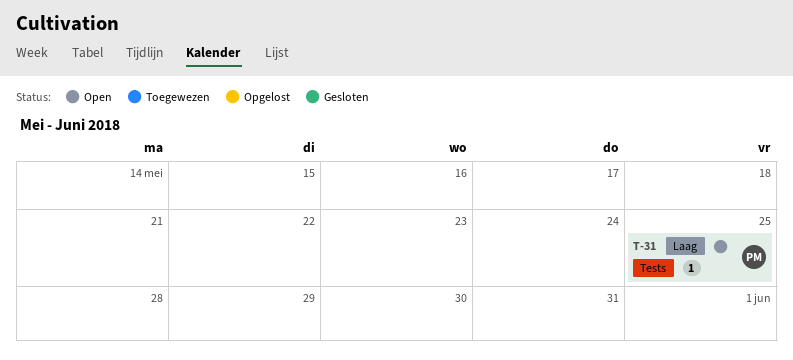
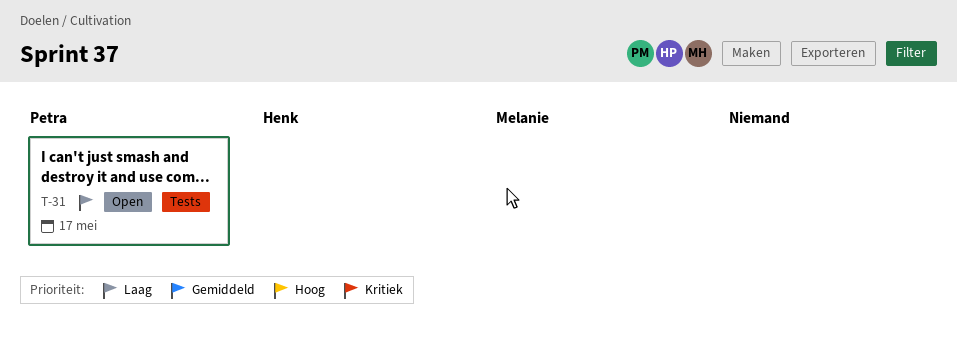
T-31, due: May 25 -> May 17

